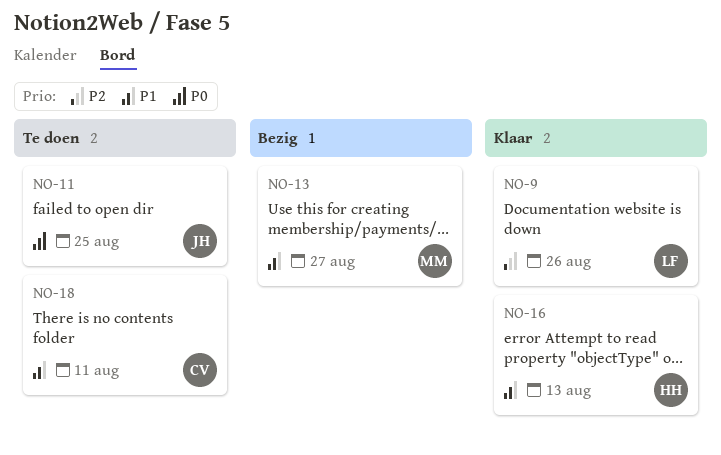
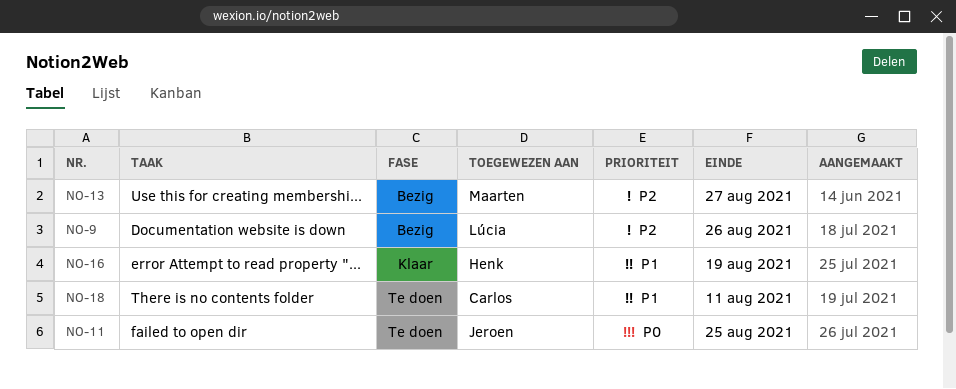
NO-9, status: Klaar -> Bezig
NO-13, priority: P1 -> P2
NO-16, due: Aug 13 -> Aug 19

